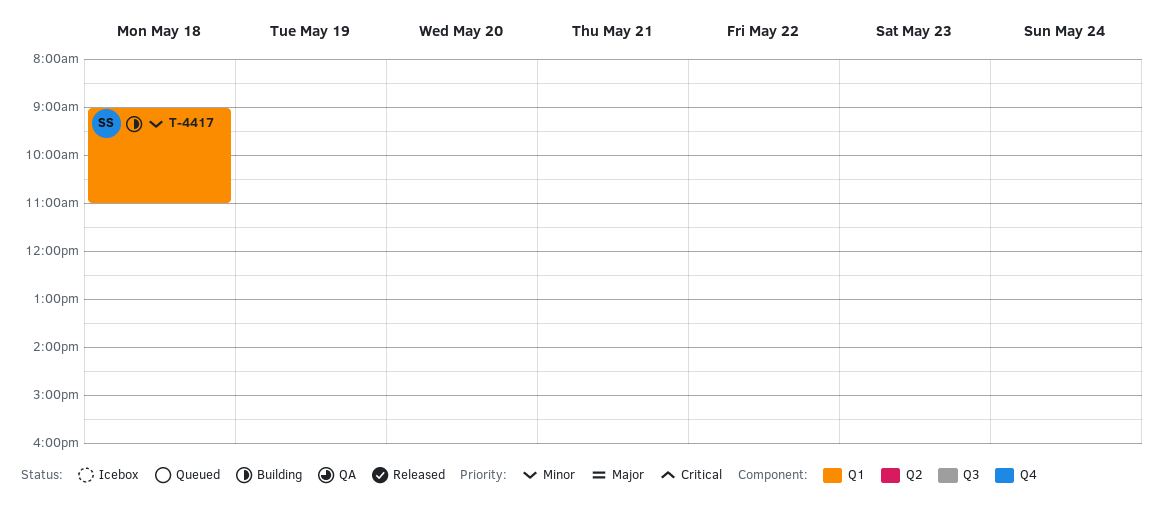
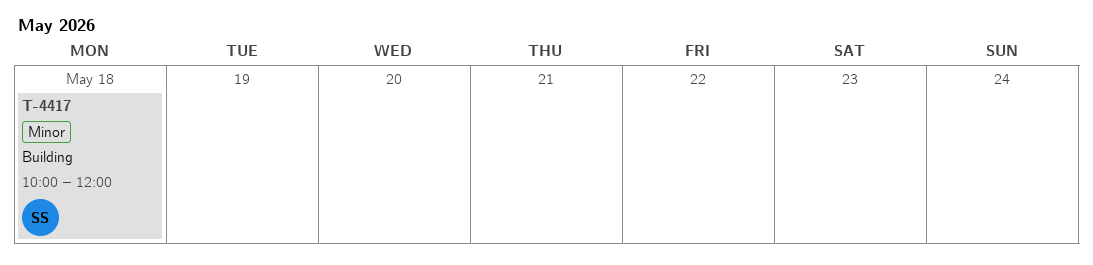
T-4417, begins: 09:00 -> 10:00
T-4417, ends: 11:00 -> 12:00

